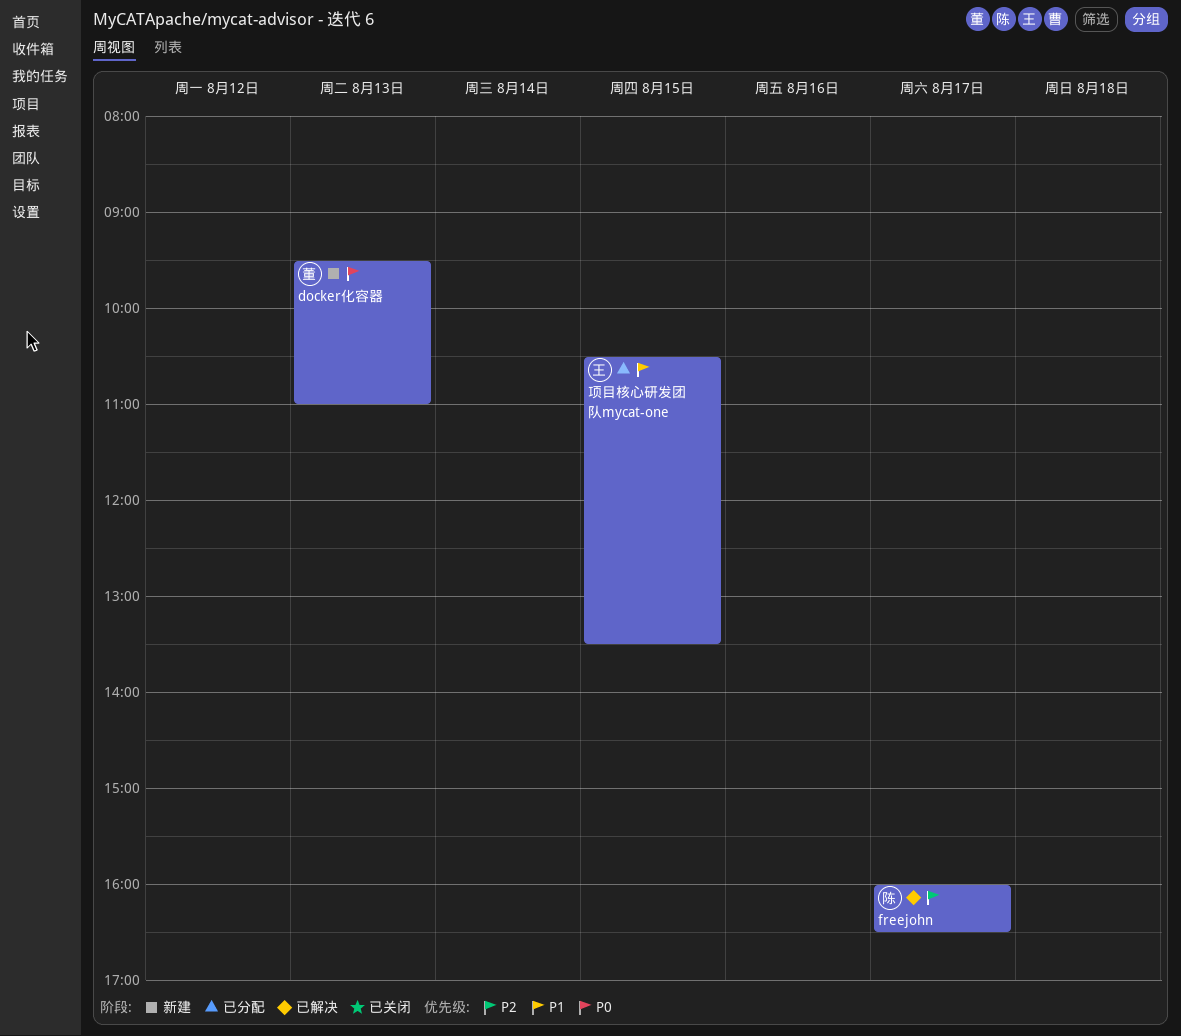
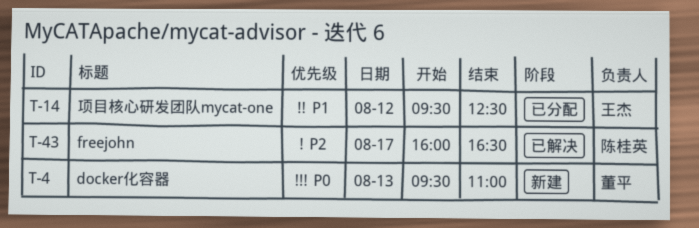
项目核心研发团队mycat-one, day: Aug 15 -> Aug 12
项目核心研发团队mycat-one, begins: 10:30 -> 09:30
项目核心研发团队mycat-one, ends: 13:30 -> 12:30

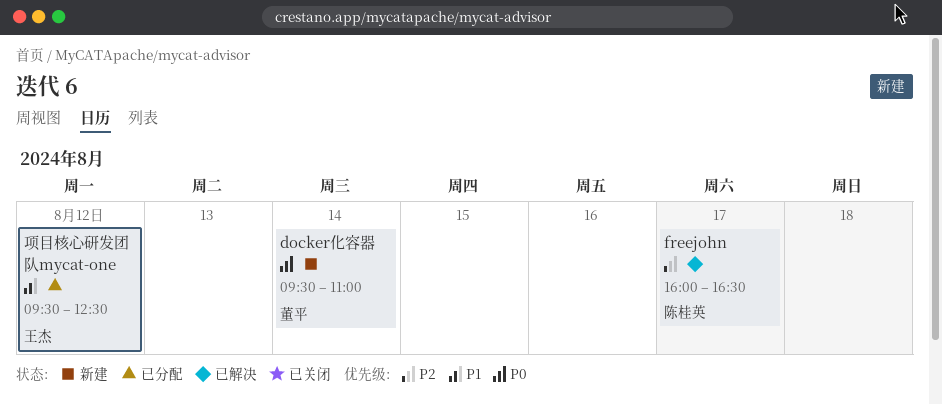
docker化容器, day: Aug 13 -> Aug 14

